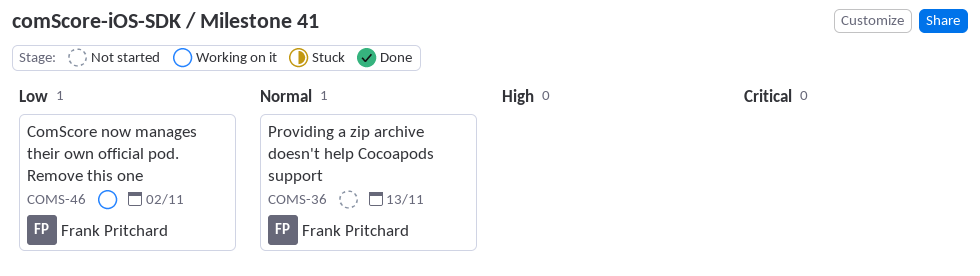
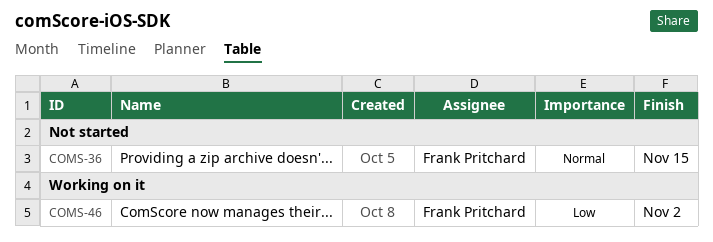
COMS-36, due: Nov 13 -> Nov 15

